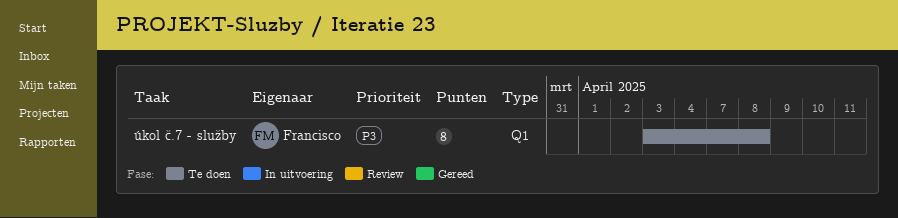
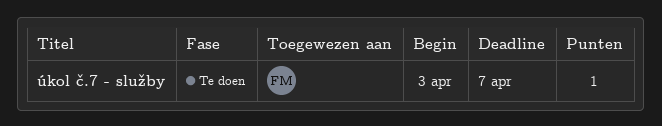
úkol č.7 - služby, estimate: 8 -> 1
úkol č.7 - služby, due: Apr 8 -> Apr 7

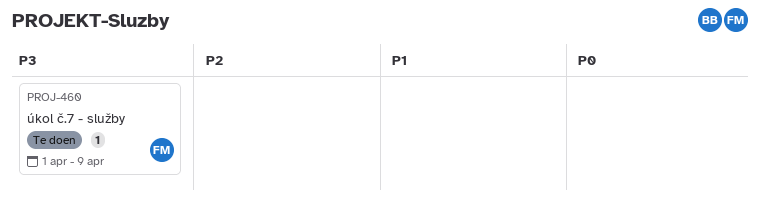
úkol č.7 - služby, start: Apr 3 -> Apr 1
úkol č.7 - služby, due: Apr 7 -> Apr 9

